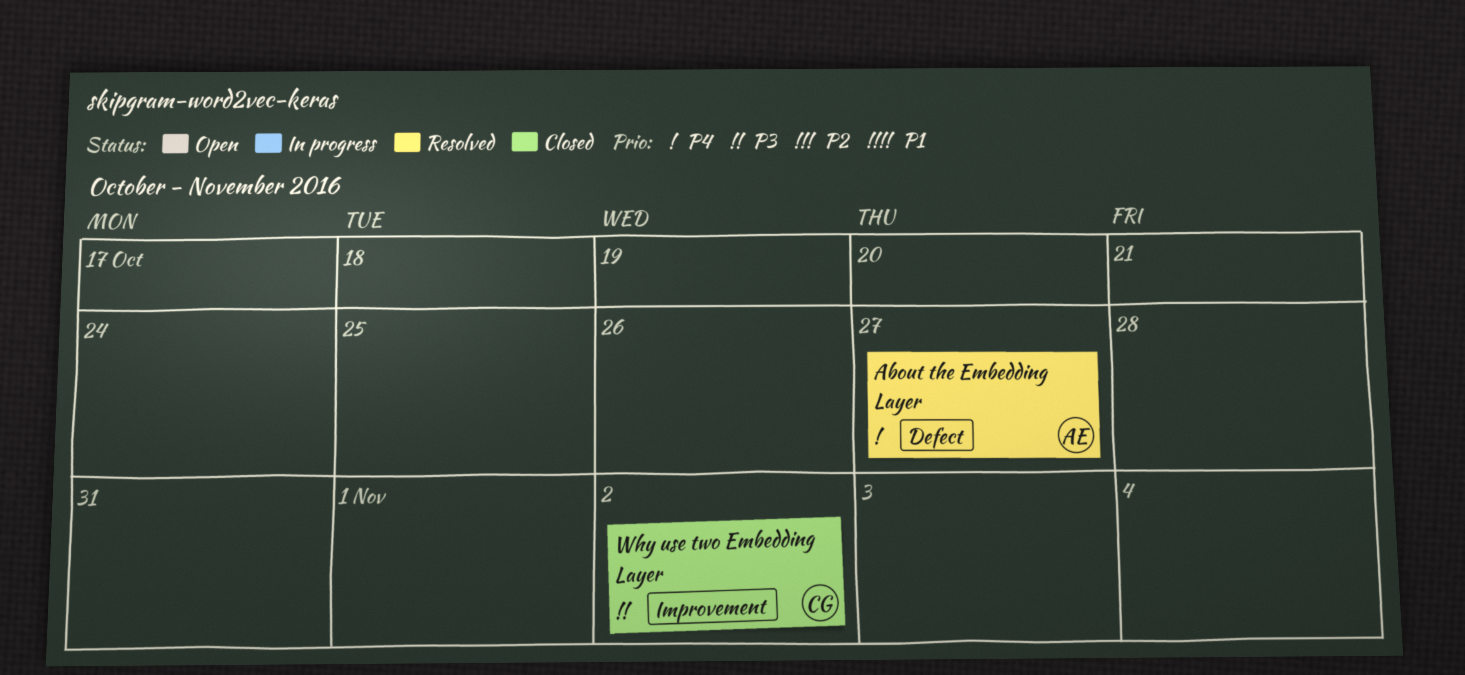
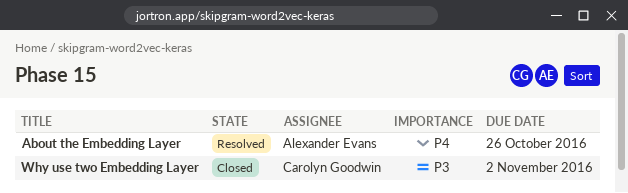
About the Embedding Layer, due: Oct 27 -> Oct 26

